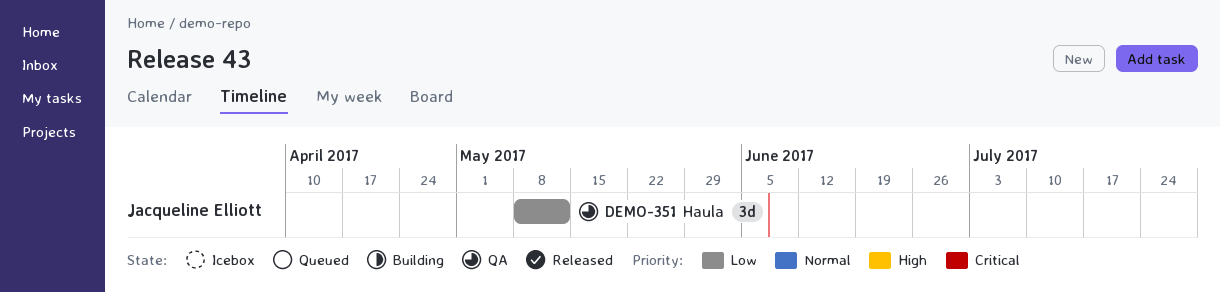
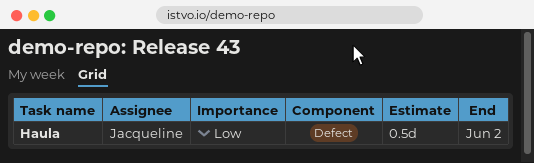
Haula, estimate: 3d -> 0.5d
Haula, due: May 12 -> Jun 2

